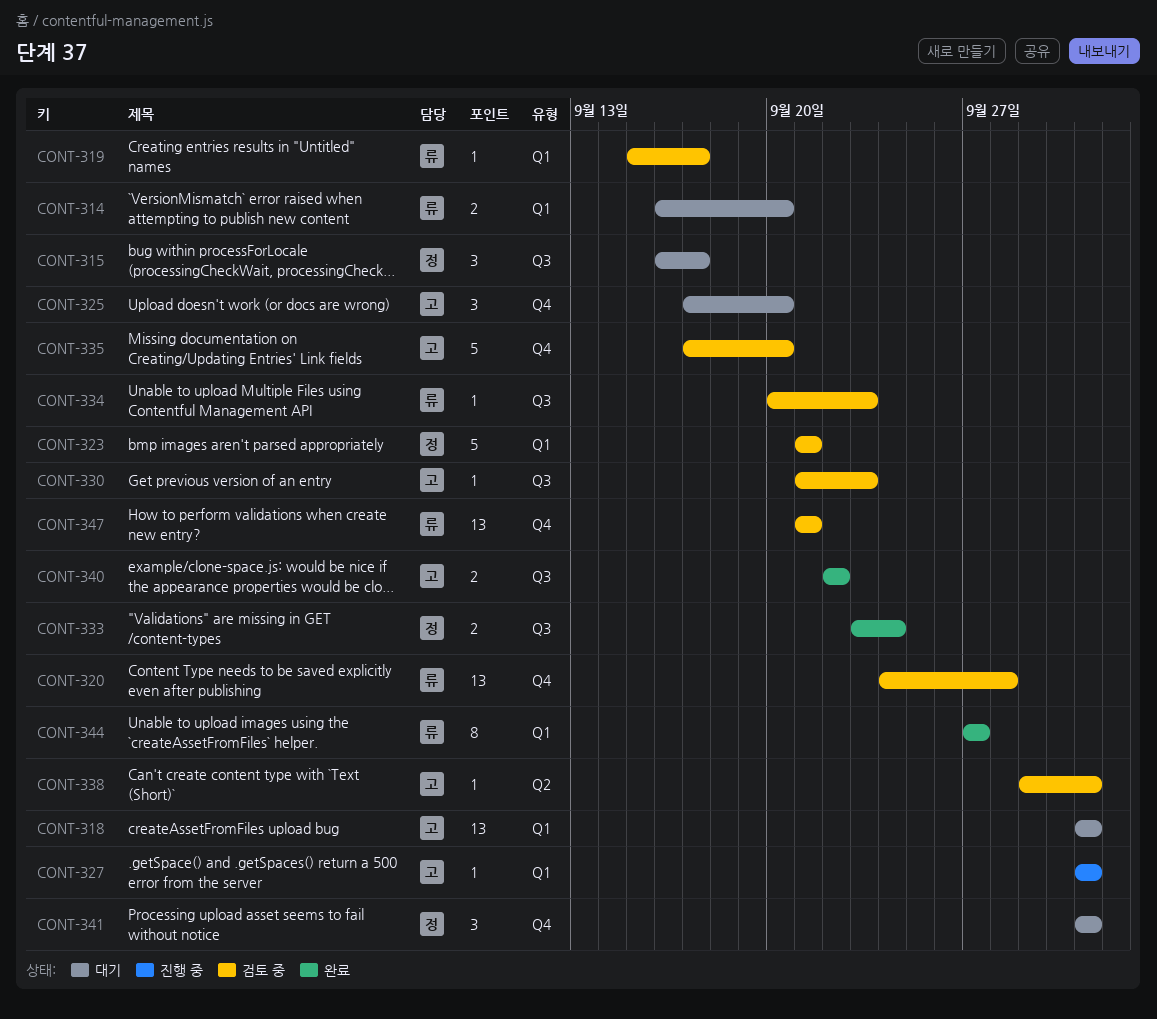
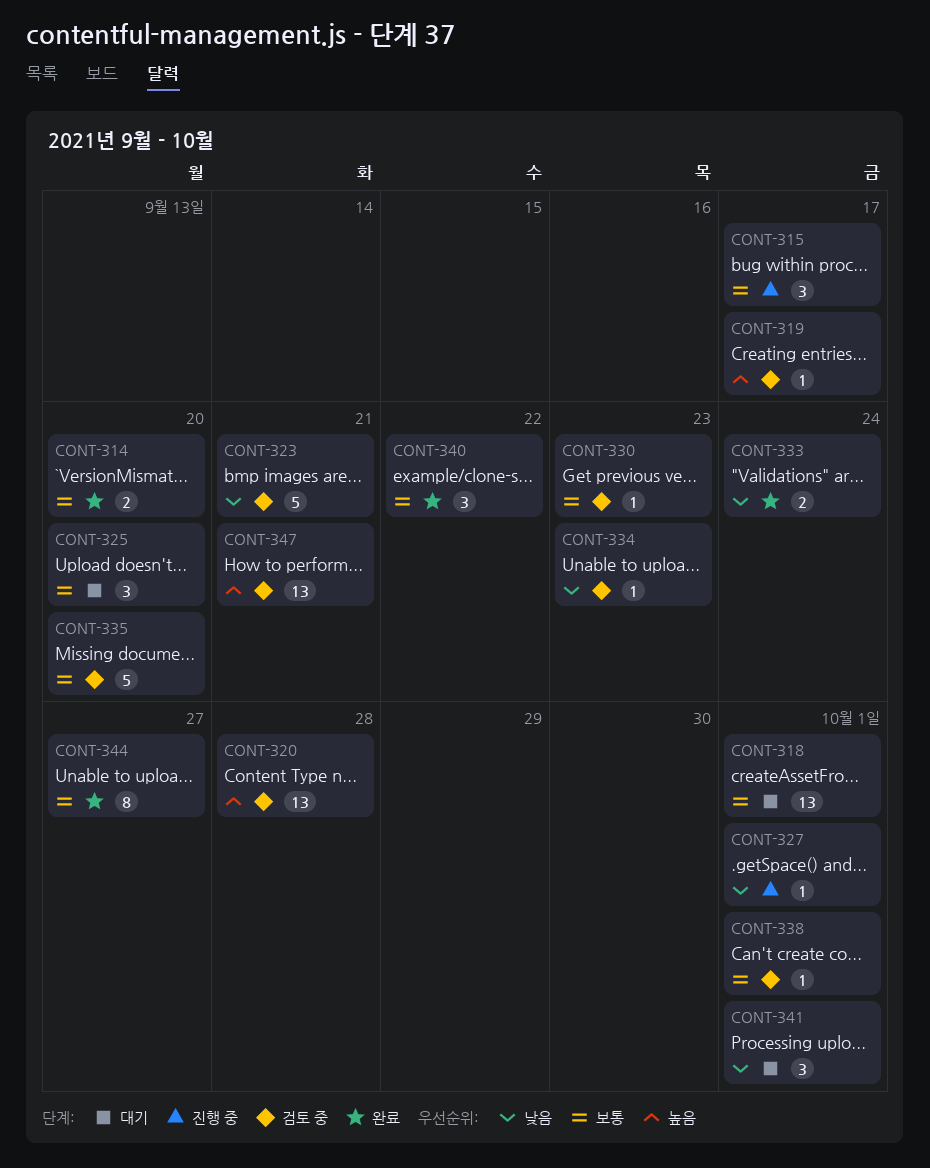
CONT-314, status: 대기 -> 완료
CONT-315, status: 대기 -> 진행 중
CONT-340, estimate: 2 -> 3

